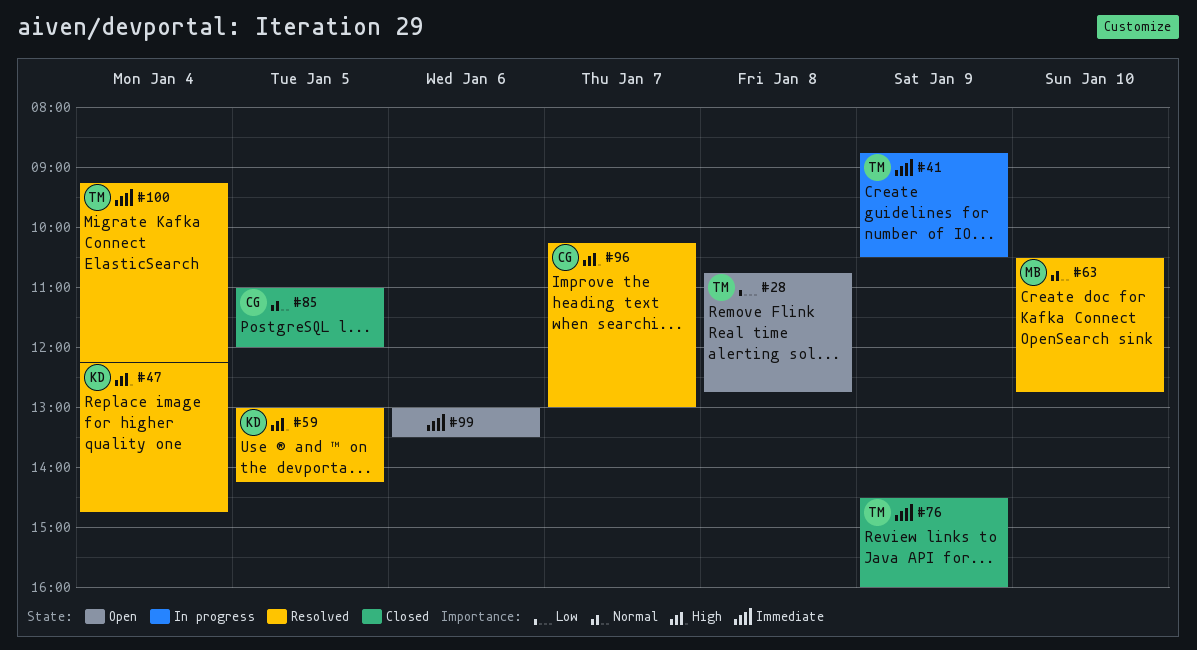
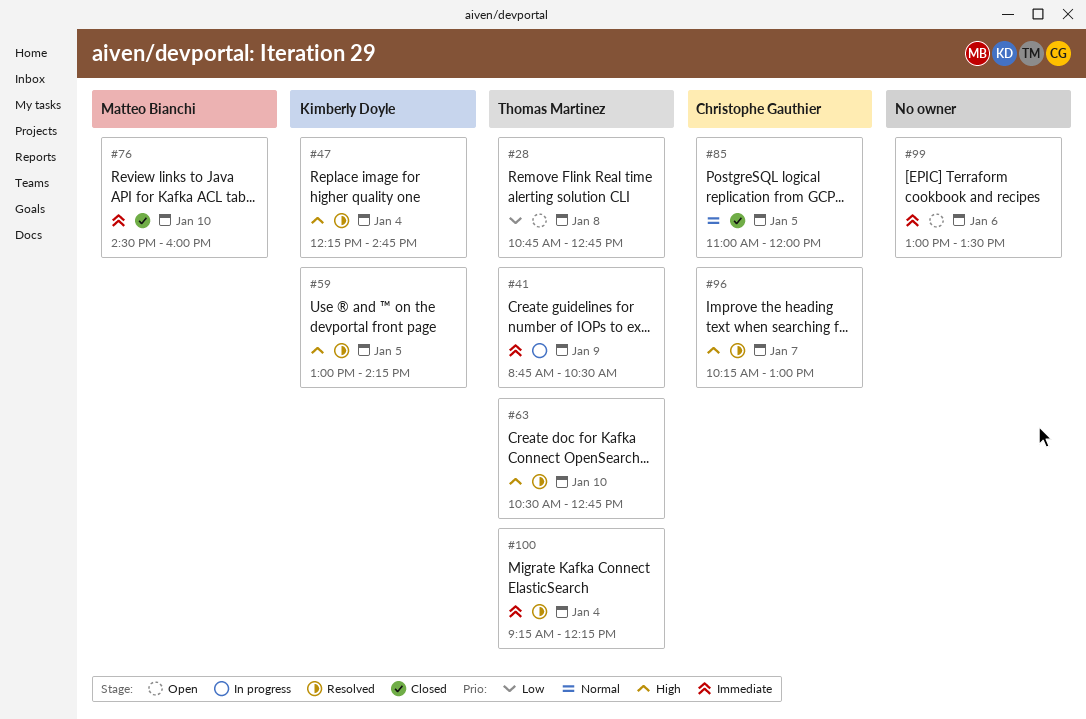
#63, owner: Matteo Bianchi -> Thomas Martinez
#63, priority: Normal -> High
#76, owner: Thomas Martinez -> Matteo Bianchi
#76, day: Jan 9 -> Jan 10

